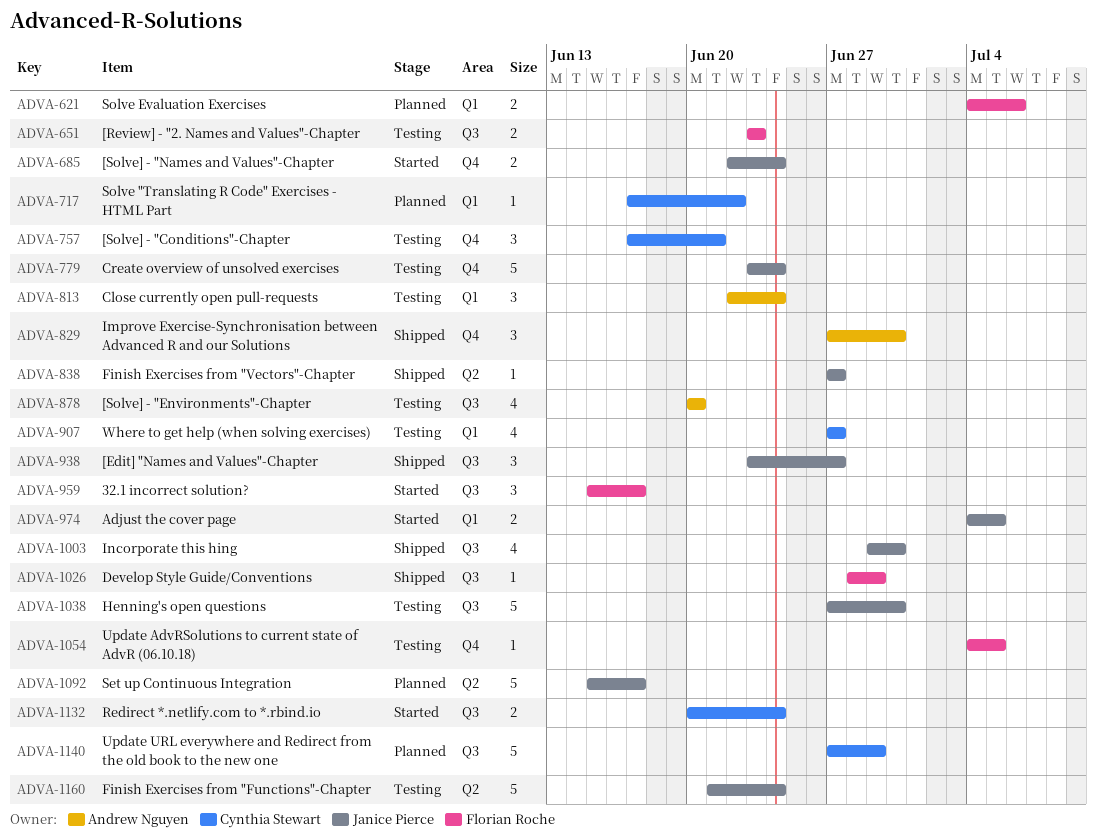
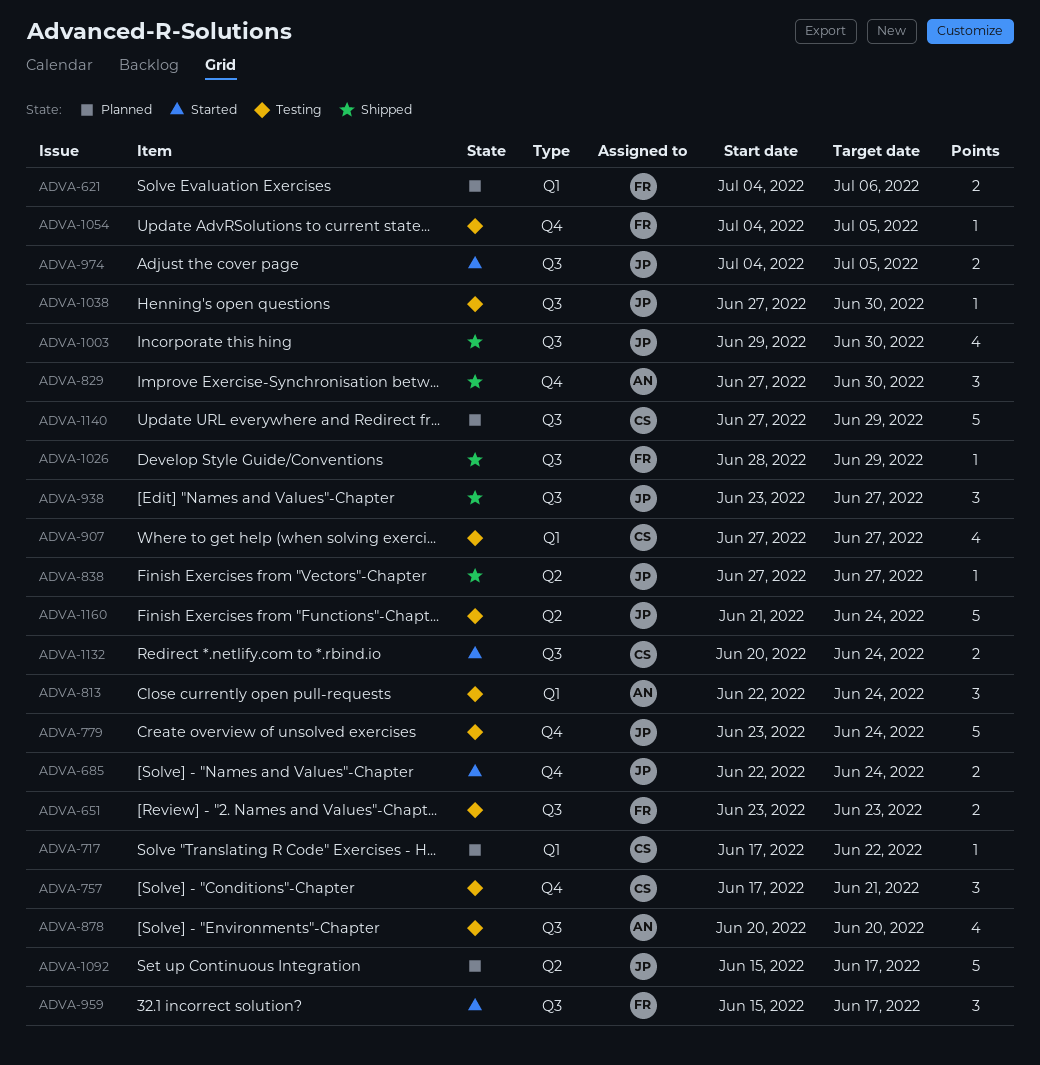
ADVA-974, label: Q1 -> Q3
ADVA-1038, estimate: 5 -> 1

